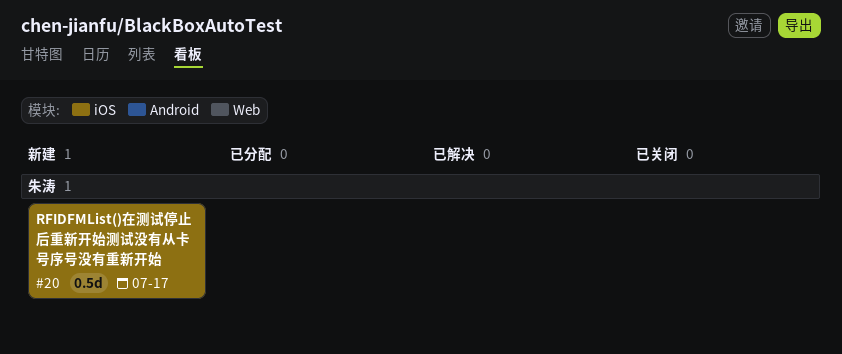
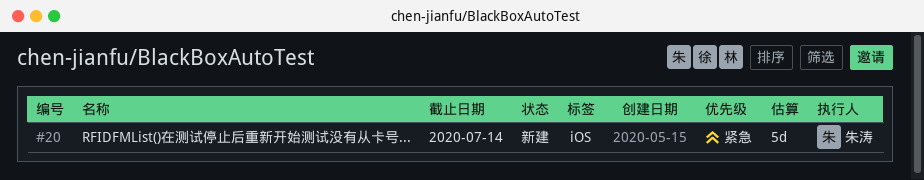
#20, estimate: 0.5d -> 5d
#20, due: Jul 17 -> Jul 14

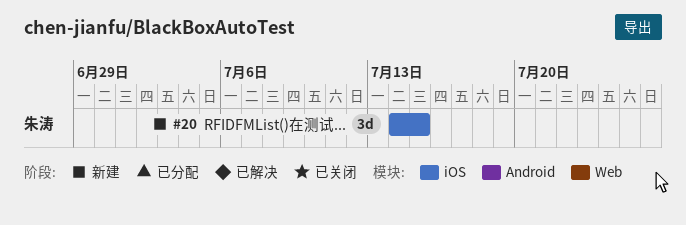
#20, estimate: 5d -> 3d
#20, due: Jul 14 -> Jul 15

